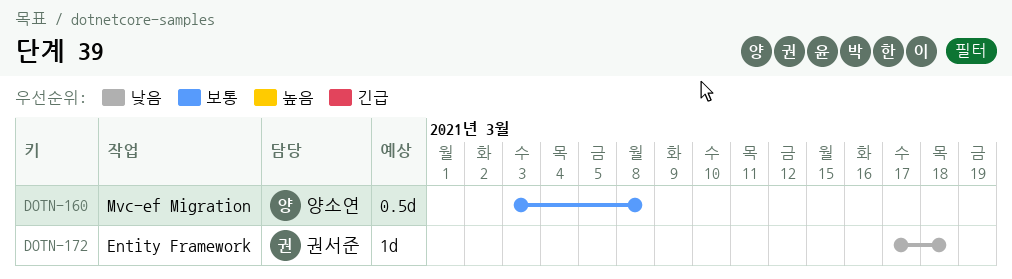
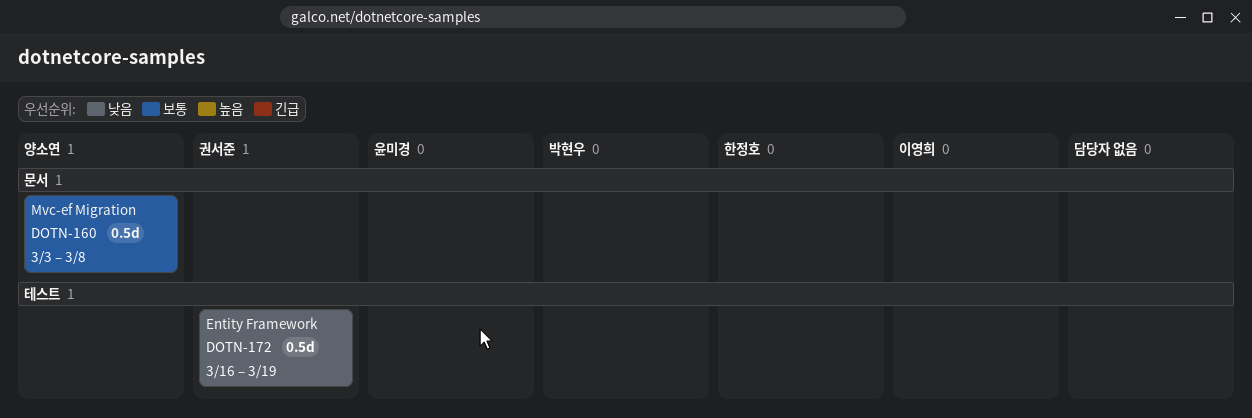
DOTN-172, estimate: 1d -> 0.5d
DOTN-172, start: Mar 17 -> Mar 16
DOTN-172, due: Mar 18 -> Mar 19

